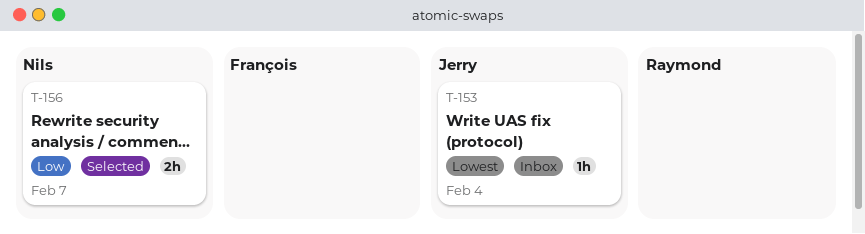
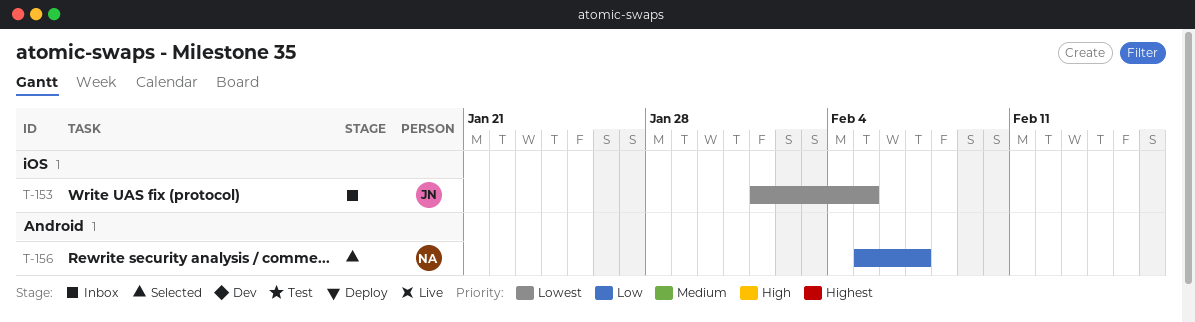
T-153, due: Feb 4 -> Feb 5

